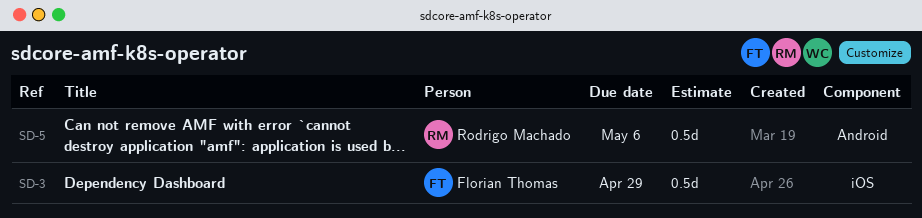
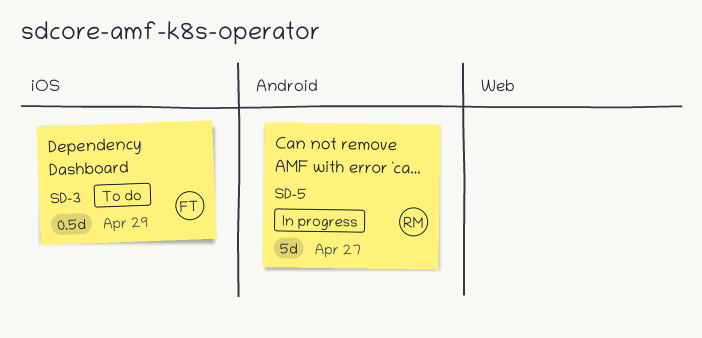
SD-5, estimate: 0.5d -> 5d
SD-5, due: May 6 -> Apr 27

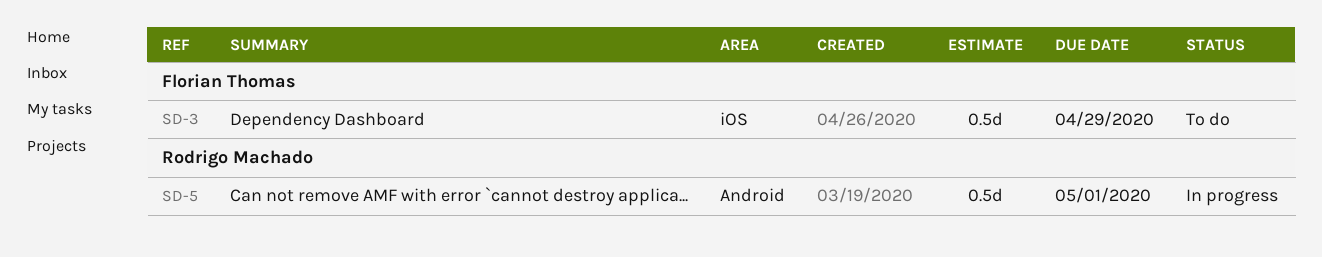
SD-5, estimate: 5d -> 0.5d
SD-5, due: Apr 27 -> May 1

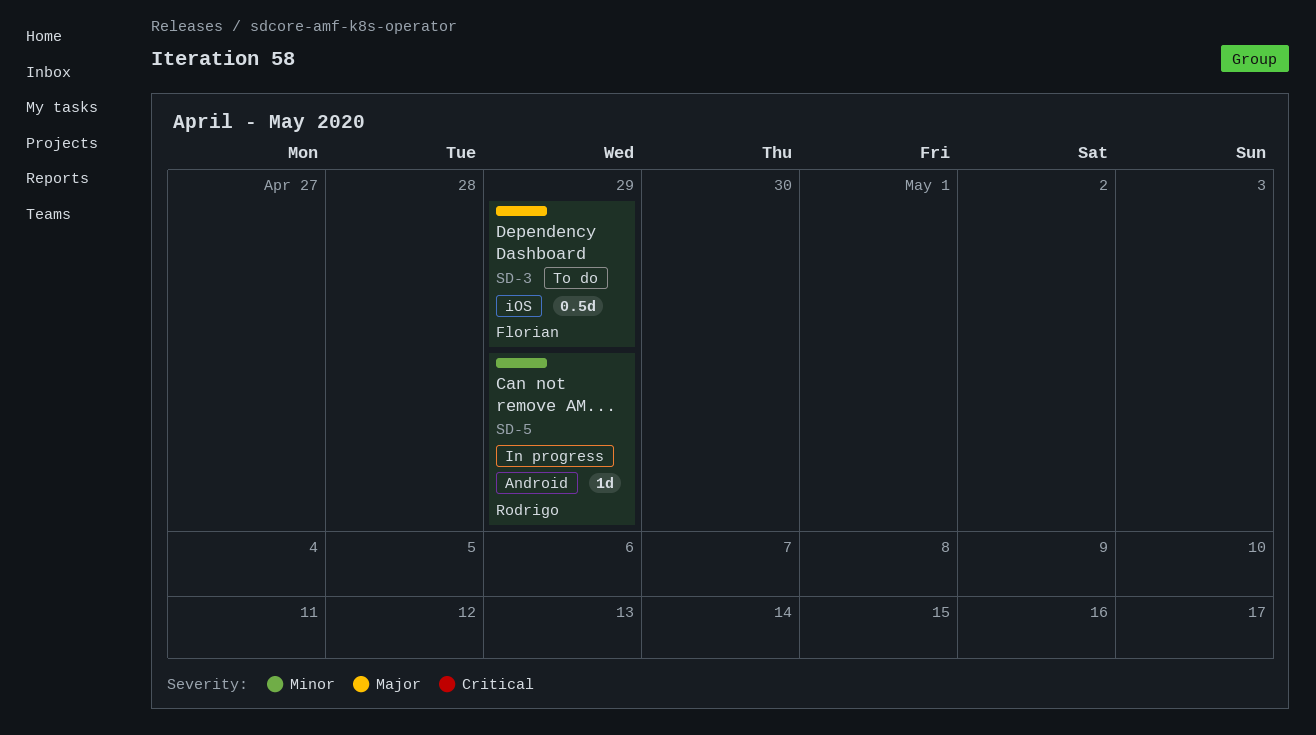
SD-5, estimate: 0.5d -> 1d
SD-5, due: May 1 -> Apr 29

